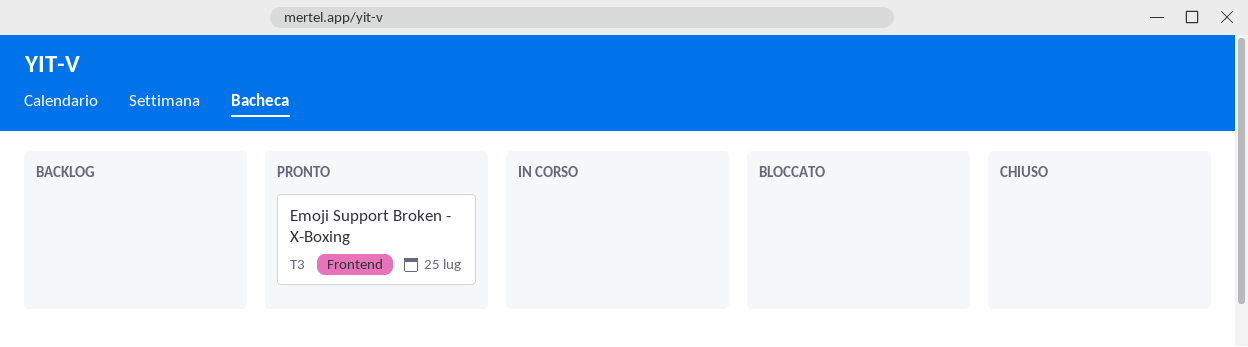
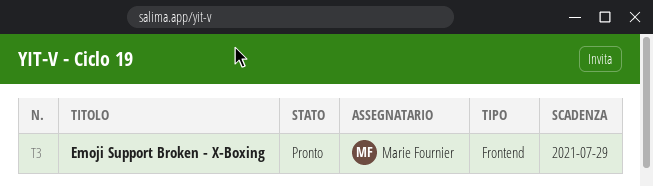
T3, due: Jul 25 -> Jul 29

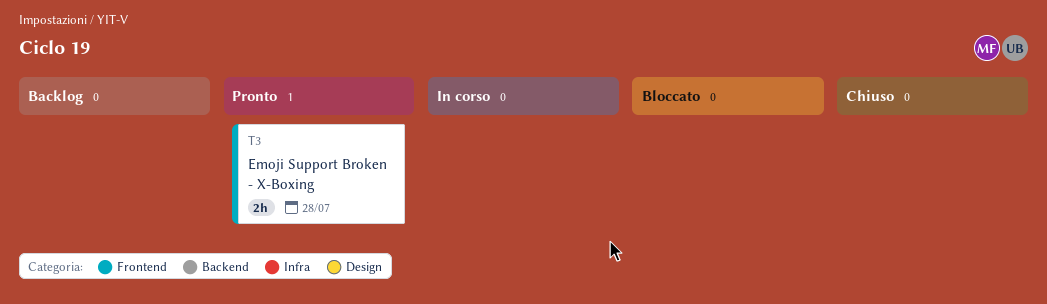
T3, due: Jul 29 -> Jul 28

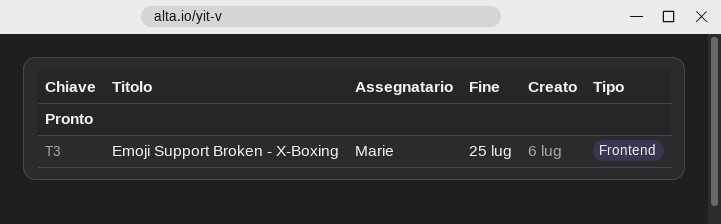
T3, due: Jul 28 -> Jul 25

